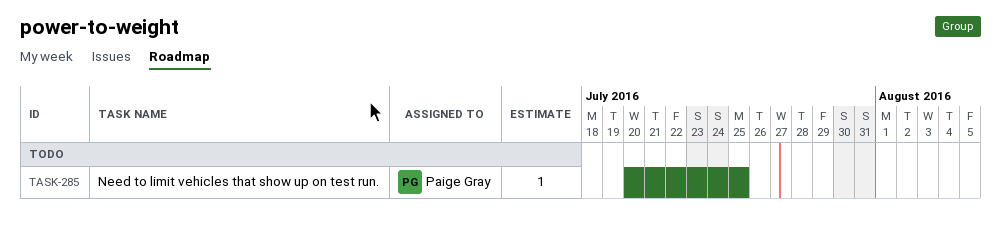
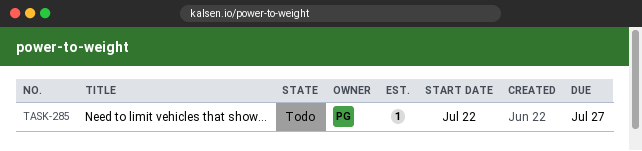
TASK-285, start: Jul 20 -> Jul 22
TASK-285, due: Jul 25 -> Jul 27

